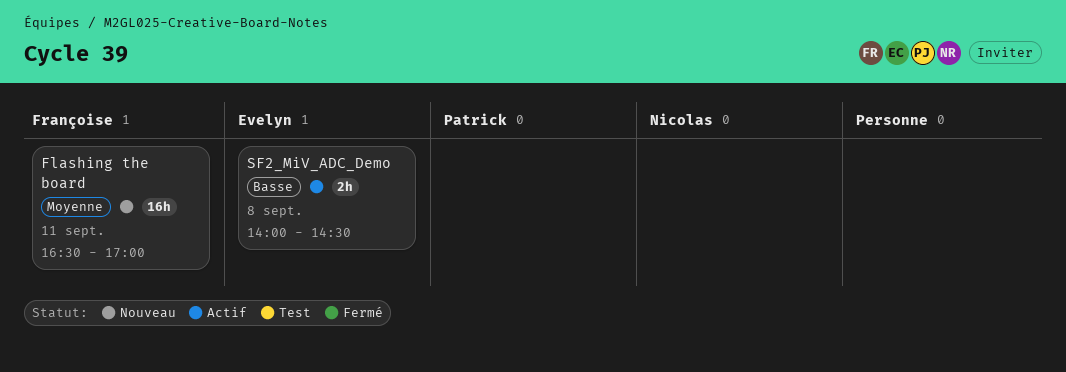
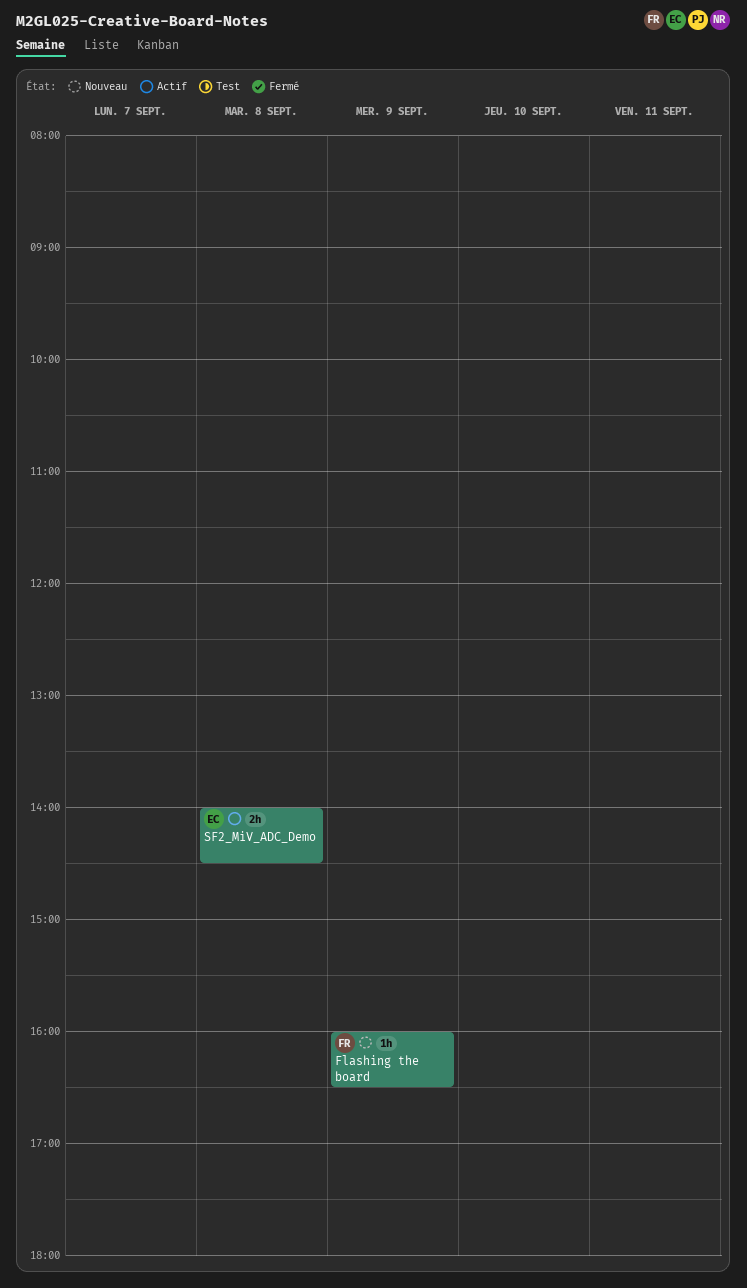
Flashing the board, estimate: 16h -> 1h
Flashing the board, day: Sep 11 -> Sep 9
Flashing the board, begins: 16:30 -> 16:00
Flashing the board, ends: 17:00 -> 16:30

